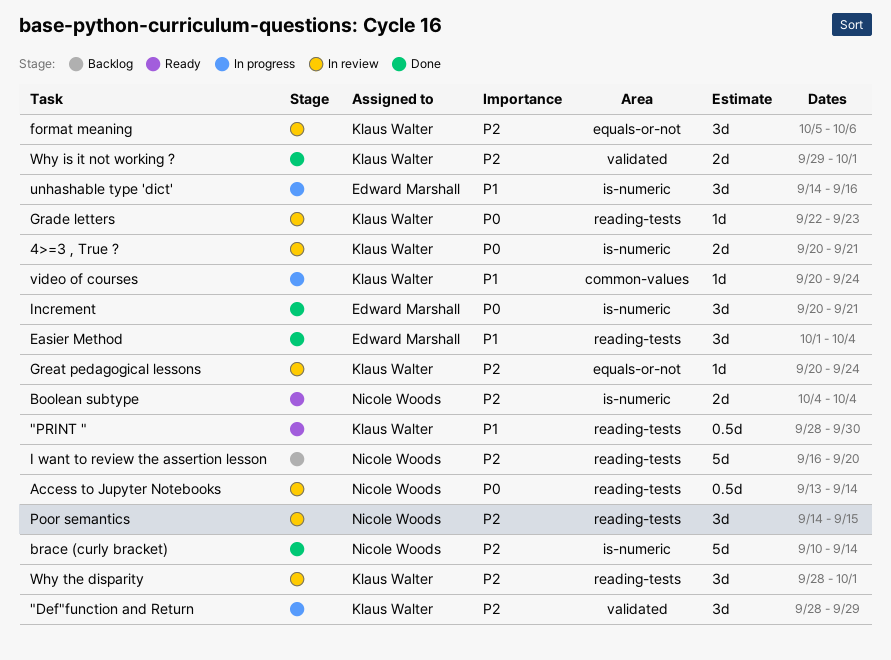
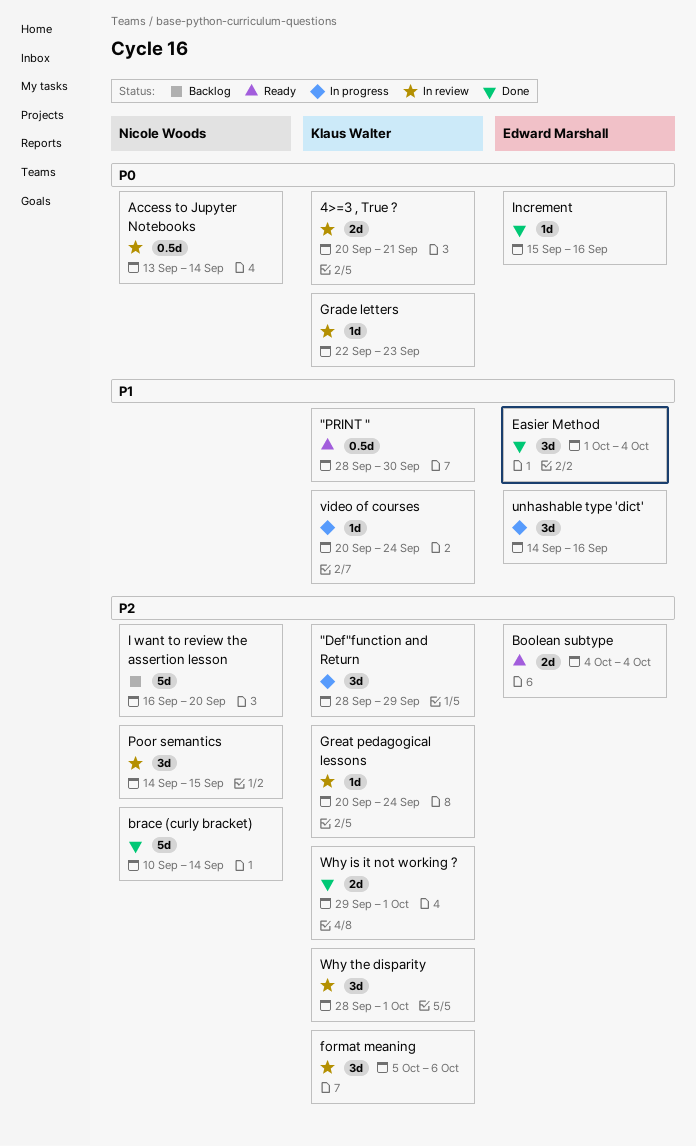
Boolean subtype, owner: Nicole Woods -> Edward Marshall
Increment, estimate: 3d -> 1d
Increment, start: Sep 20 -> Sep 15
Increment, due: Sep 21 -> Sep 16

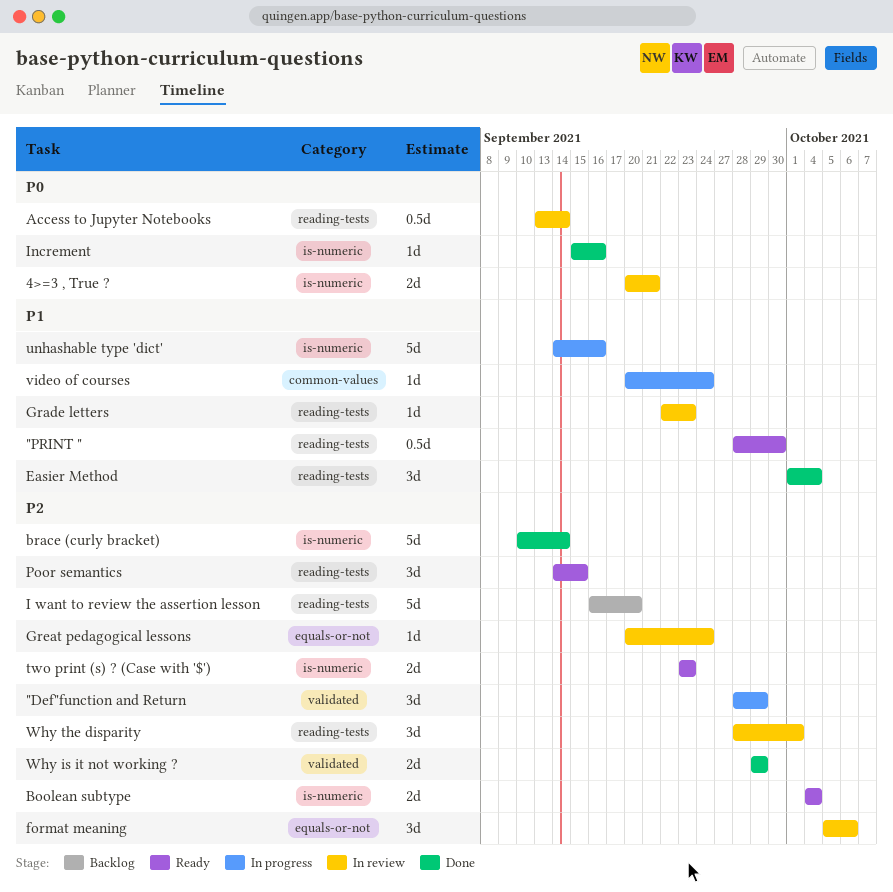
Grade letters, priority: P0 -> P1
Poor semantics, status: In review -> Ready
two print (s) ? (Case with '$'): none -> present
unhashable type 'dict', estimate: 3d -> 5d
Why is it not working ?, due: Oct 1 -> Sep 29

